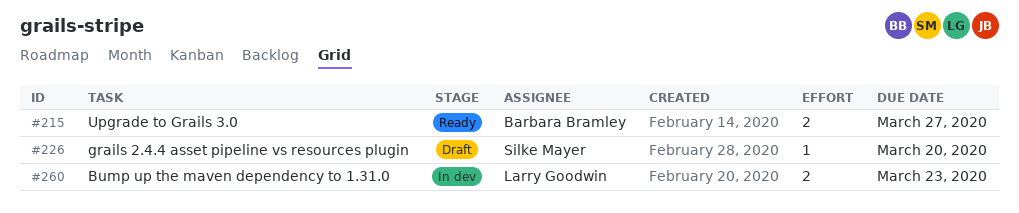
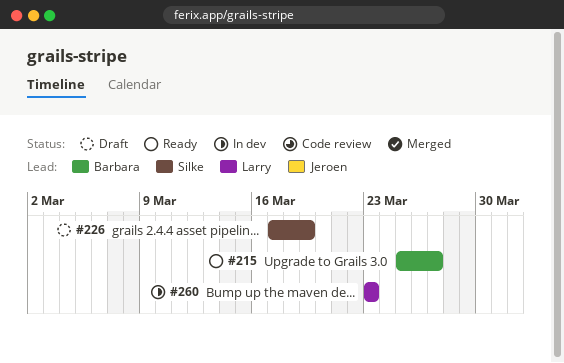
#226, due: Mar 20 -> Mar 19

